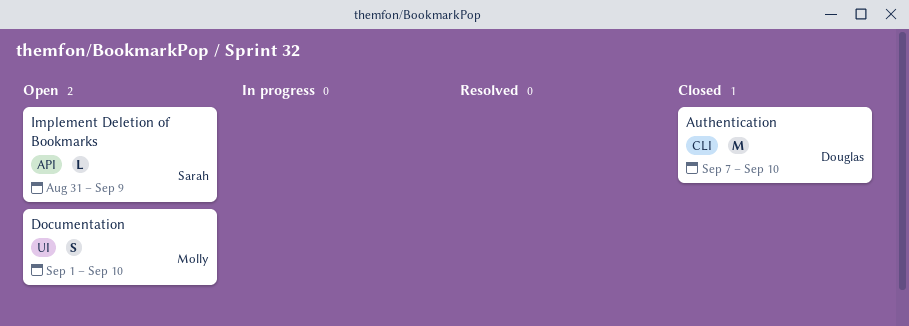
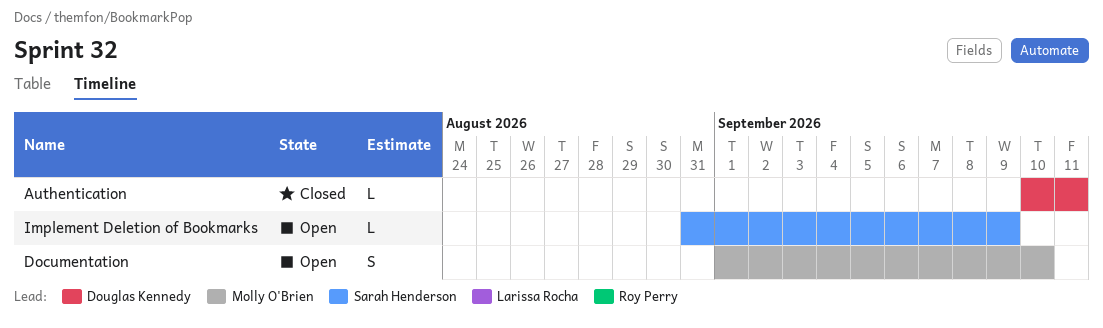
Authentication, estimate: M -> L
Authentication, start: Sep 7 -> Sep 10
Authentication, due: Sep 10 -> Sep 11

